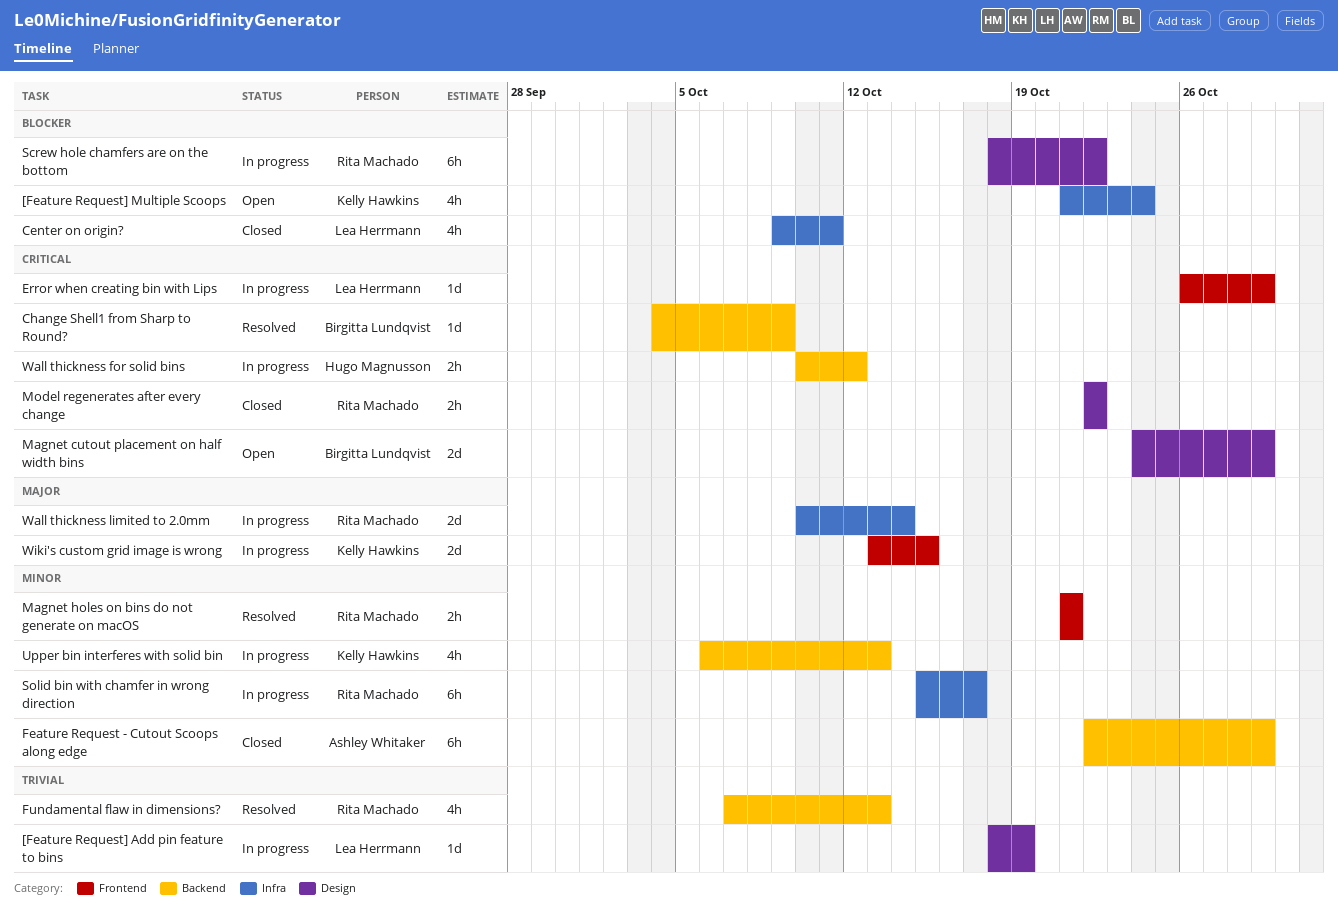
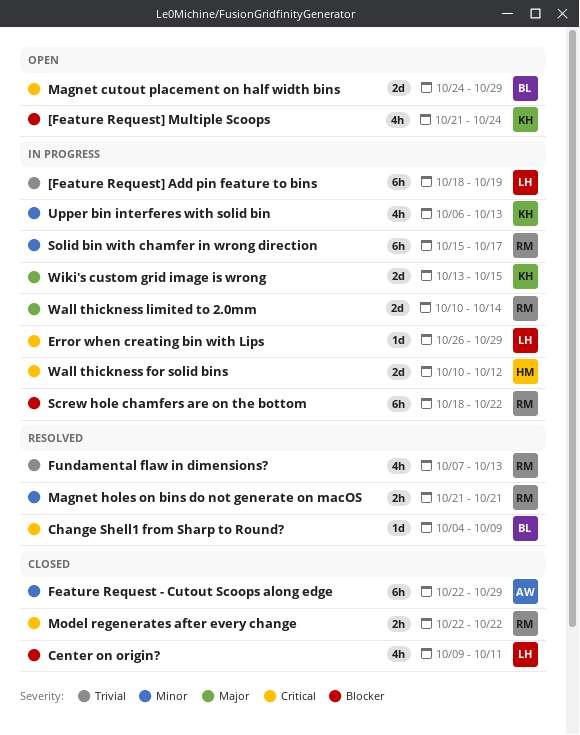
[Feature Request] Add pin feature to bins, estimate: 1d -> 6h
Wall thickness for solid bins, estimate: 2h -> 2d

